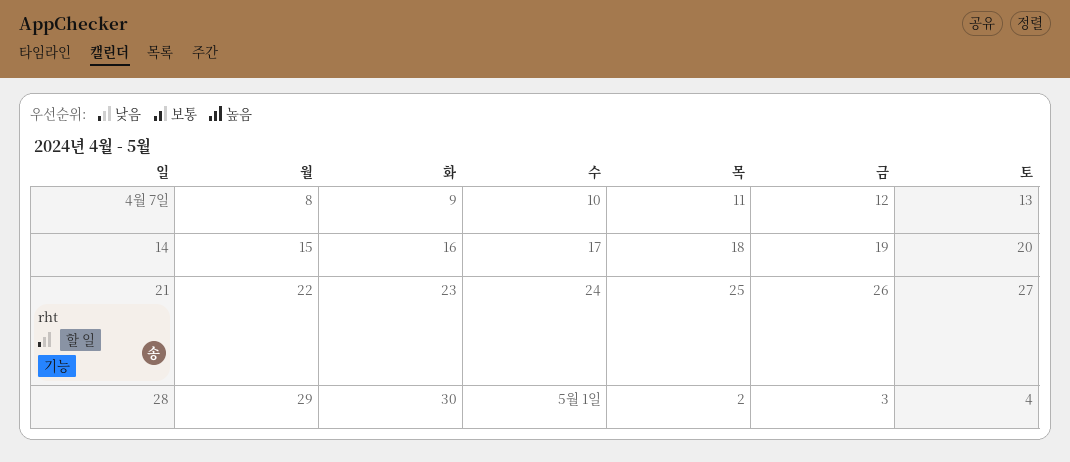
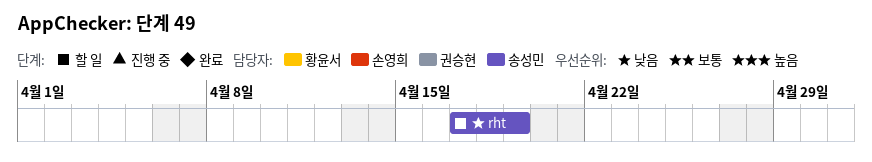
rht, due: Apr 21 -> Apr 19

